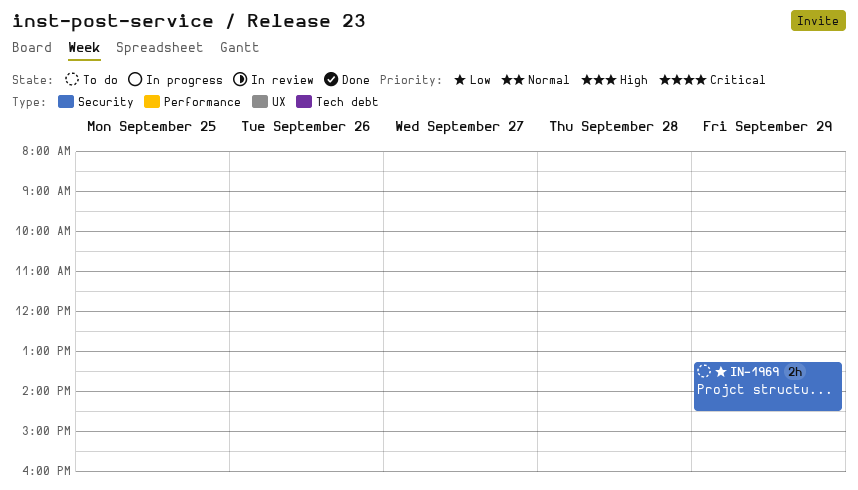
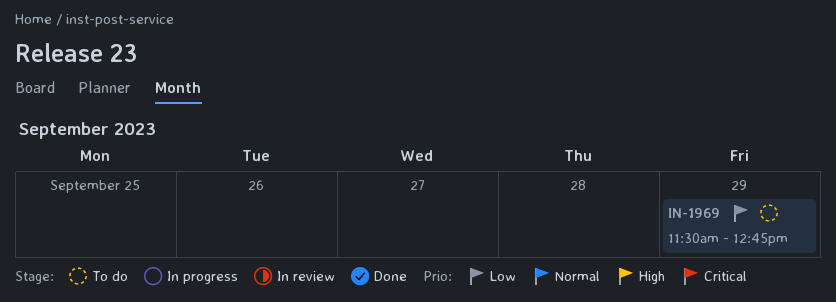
IN-1969, begins: 13:15 -> 11:30
IN-1969, ends: 14:30 -> 12:45

